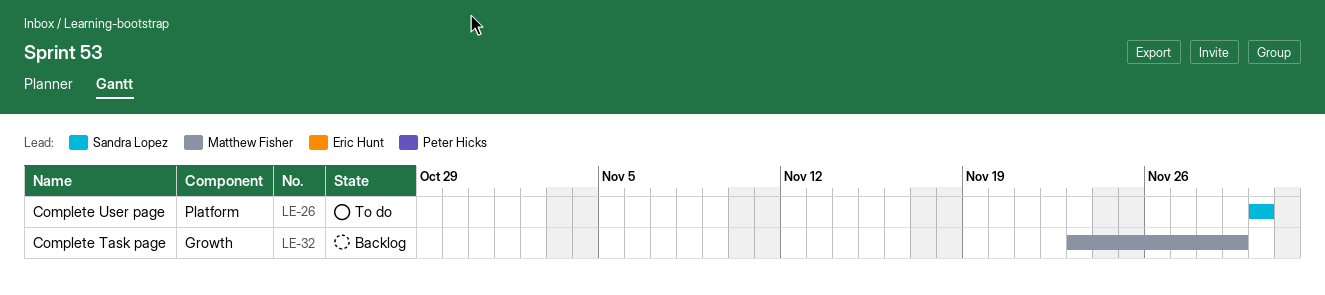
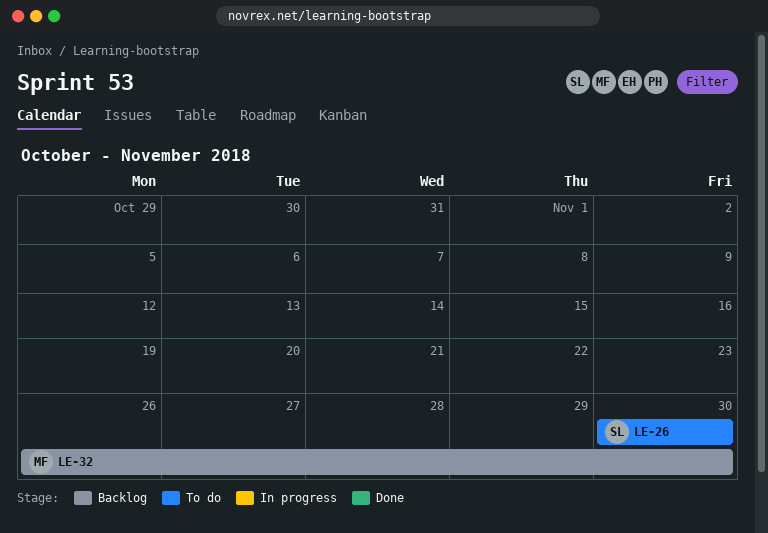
LE-32, start: Nov 23 -> Nov 26
LE-32, due: Nov 29 -> Nov 30

